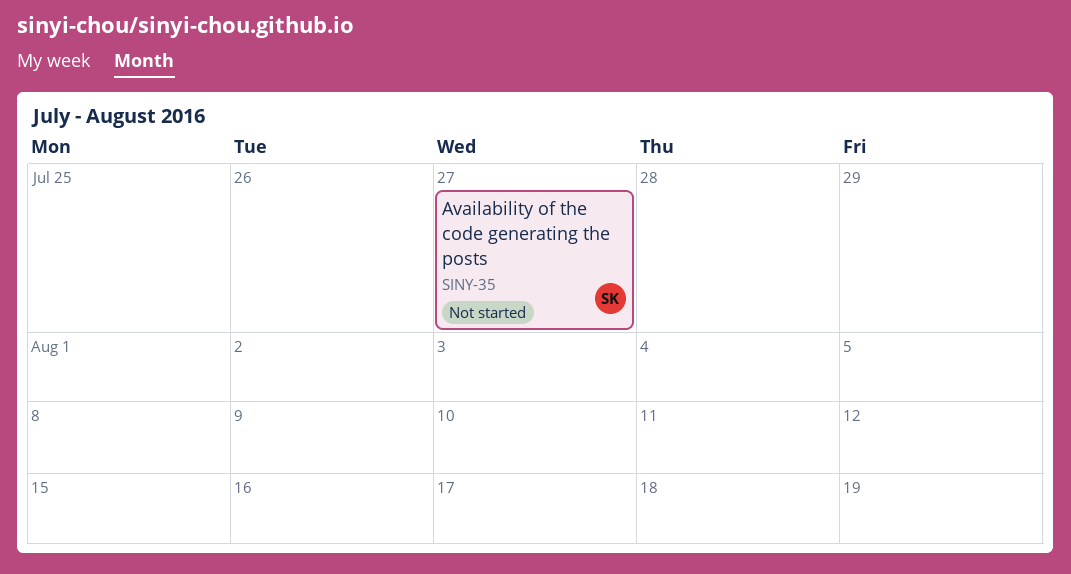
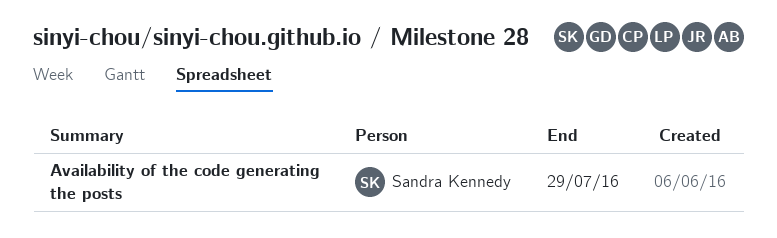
Availability of the code generating the posts, due: Jul 27 -> Jul 29

